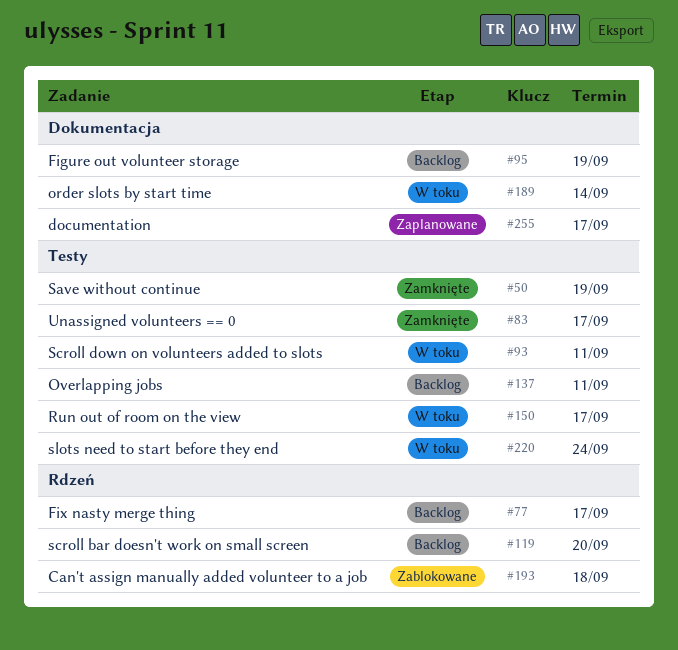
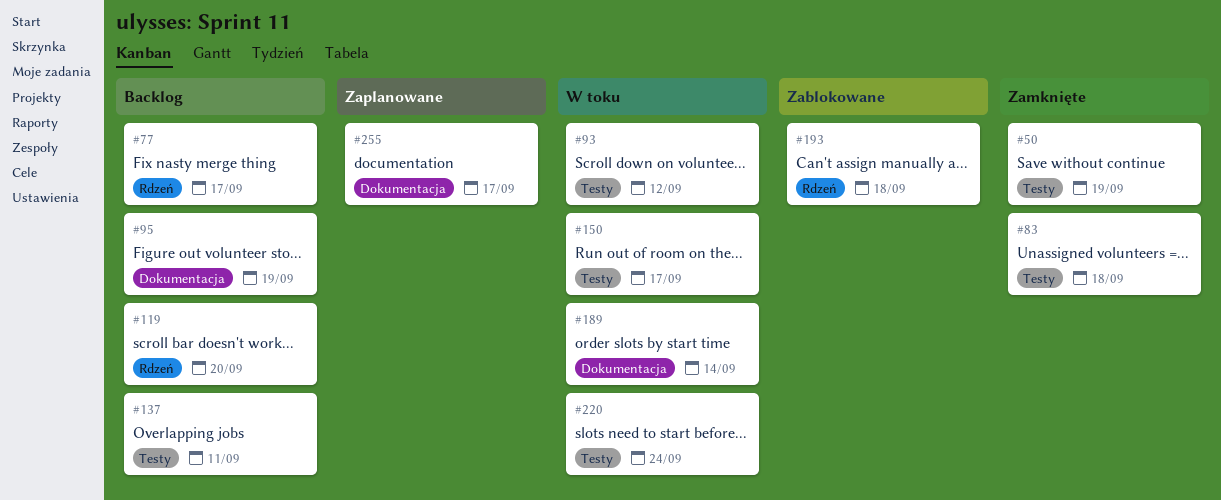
#83, due: Sep 17 -> Sep 18
#93, due: Sep 11 -> Sep 12

